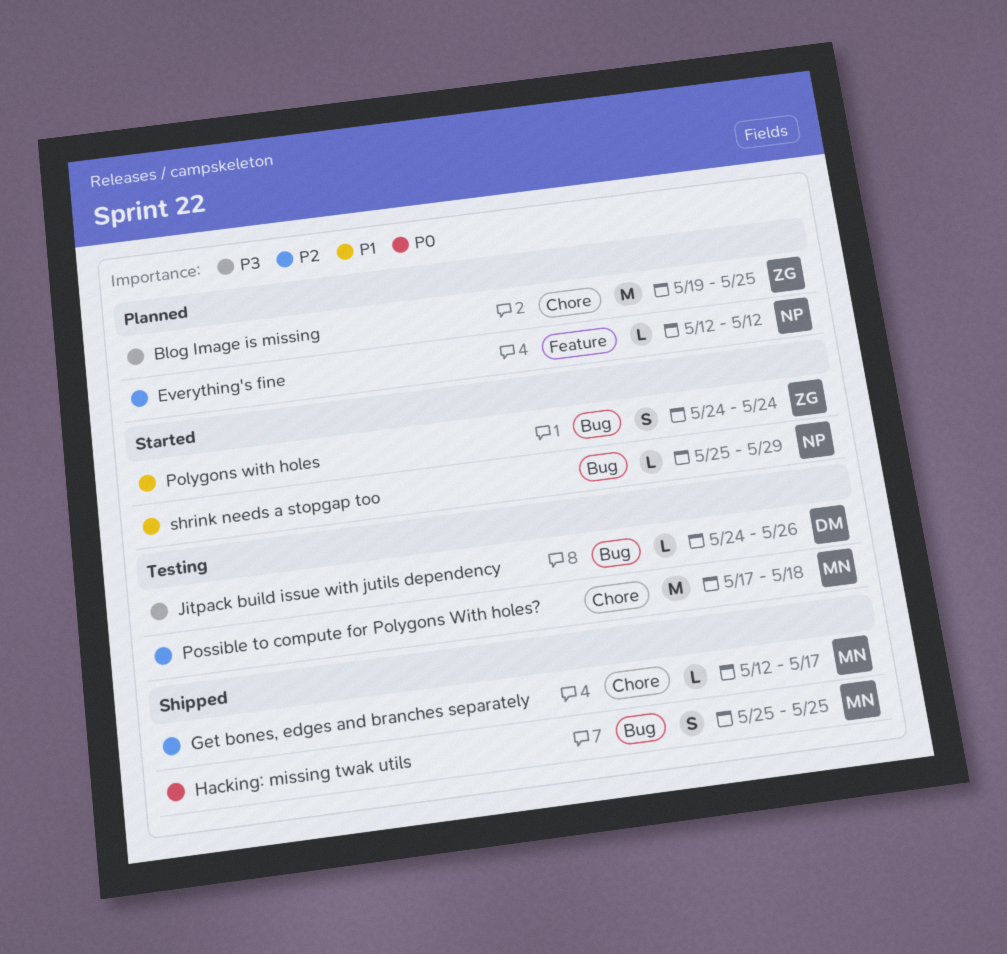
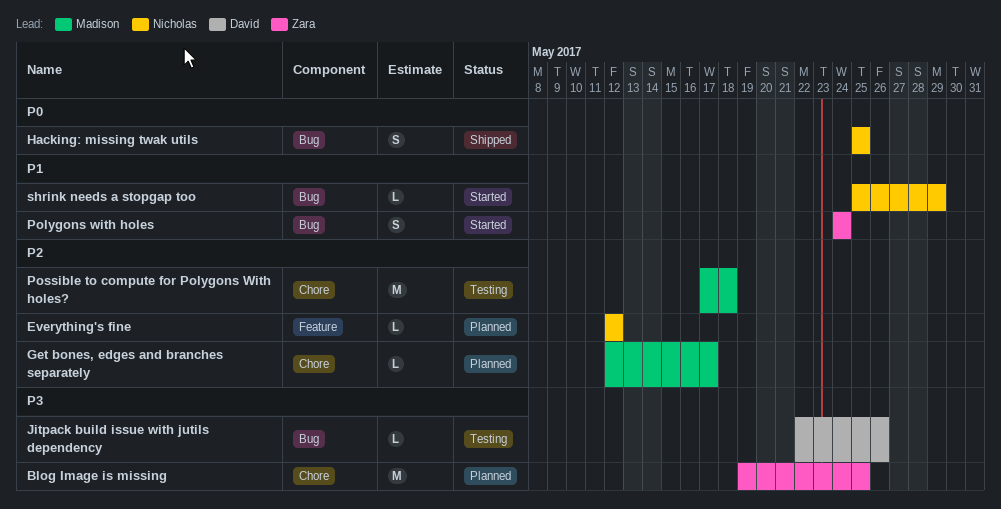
Get bones, edges and branches separately, status: Shipped -> Planned
Hacking: missing twak utils, owner: Madison -> Nicholas
Jitpack build issue with jutils dependency, start: May 24 -> May 22

